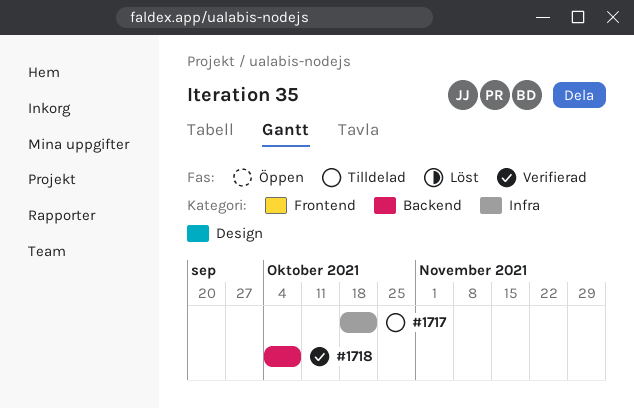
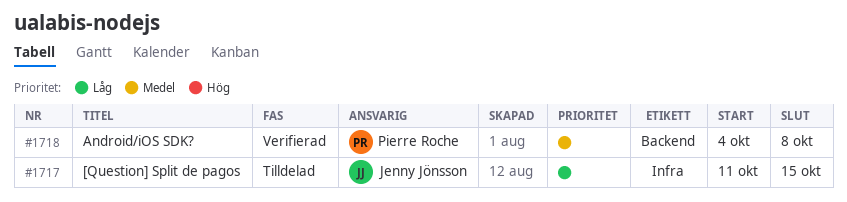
#1717, start: Oct 18 -> Oct 11
#1717, due: Oct 22 -> Oct 15

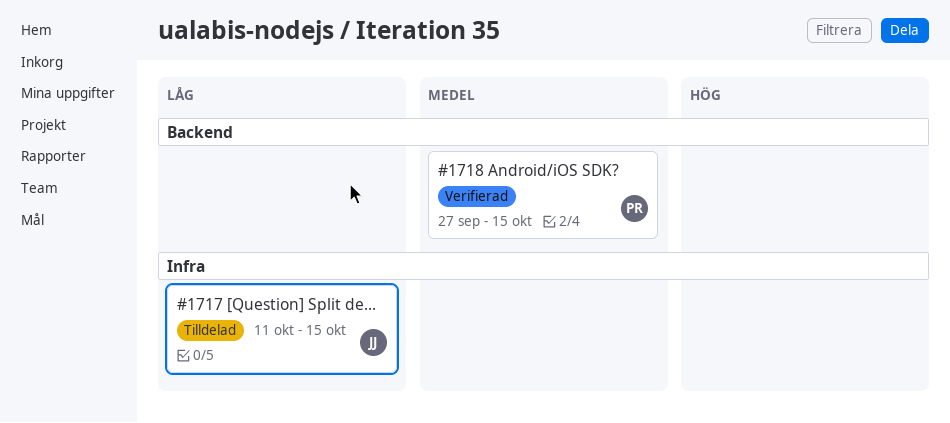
#1718, start: Oct 4 -> Sep 27
#1718, due: Oct 8 -> Oct 15

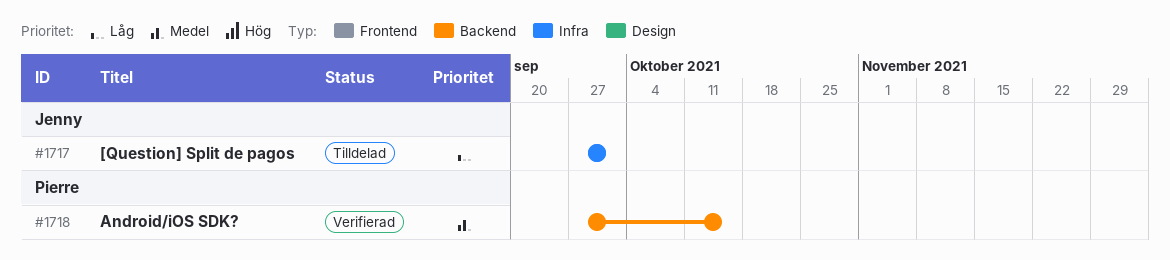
#1717, start: Oct 11 -> Sep 27
#1717, due: Oct 15 -> Oct 1

